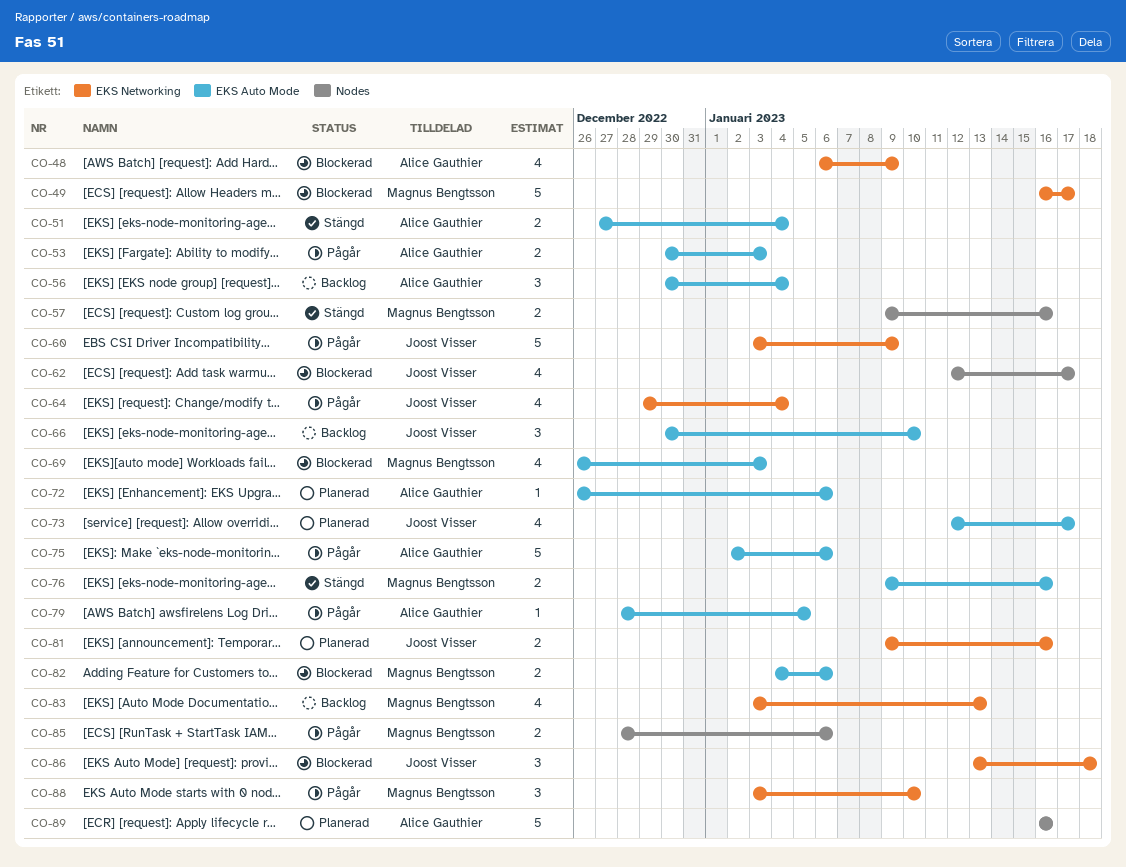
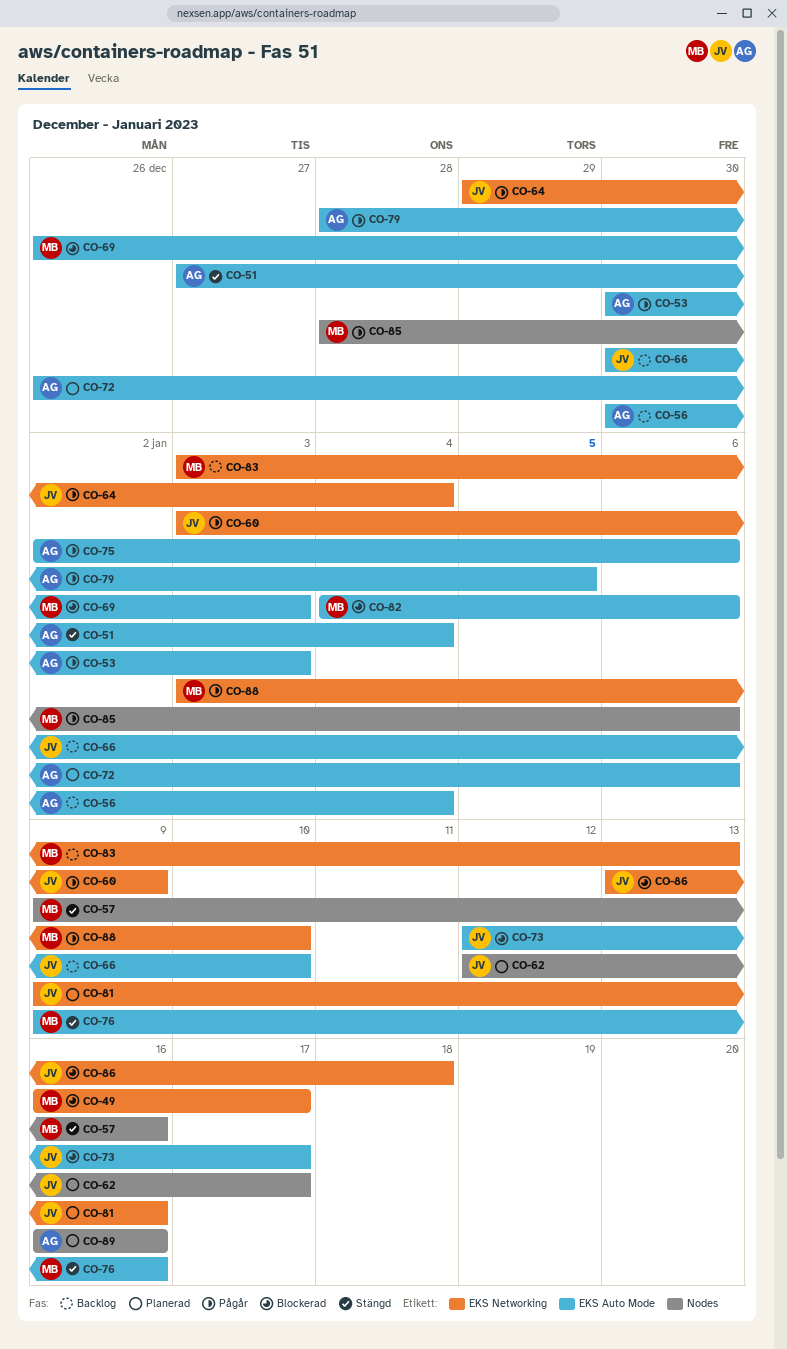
CO-48: present -> none
CO-62, status: Blockerad -> Planerad
CO-73, status: Planerad -> Blockerad

